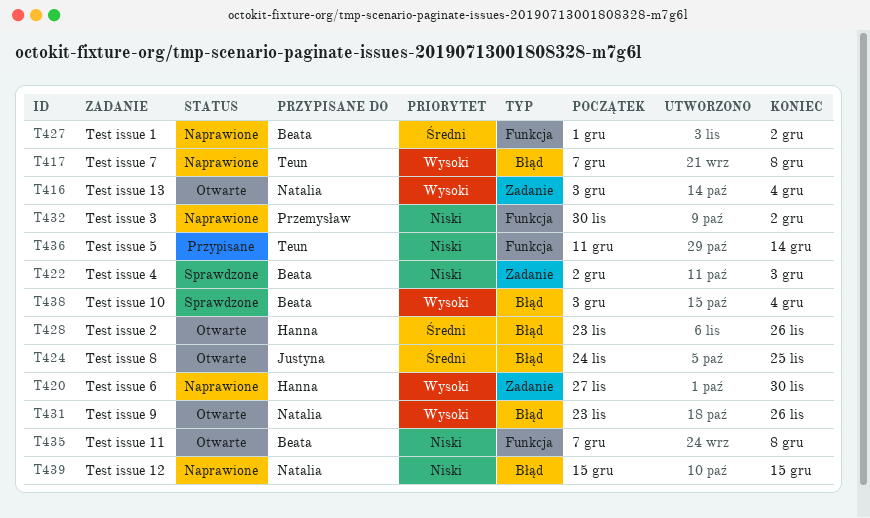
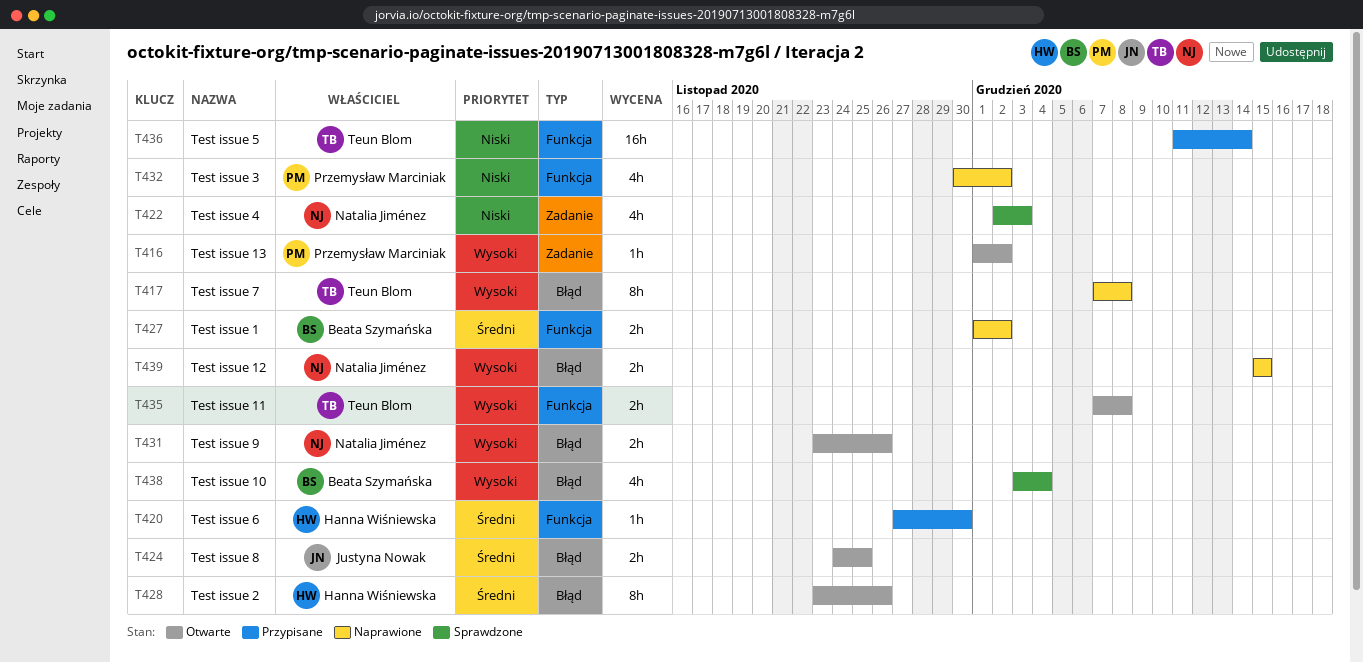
T416, owner: Natalia Jiménez -> Przemysław Marciniak
T416, start: Dec 3 -> Dec 1
T416, due: Dec 4 -> Dec 2
T420, status: Naprawione -> Przypisane
T420, priority: Wysoki -> Średni
T420, label: Zadanie -> Funkcja
T422, owner: Beata Szymańska -> Natalia Jiménez
T435, owner: Beata Szymańska -> Teun Blom
T435, priority: Niski -> Wysoki
T439, priority: Niski -> Wysoki

